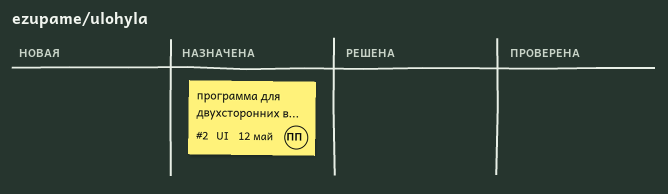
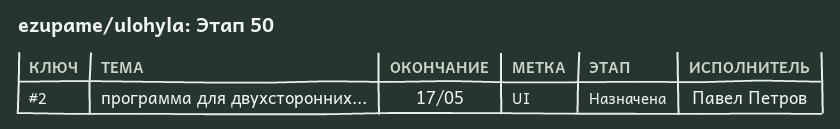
#2, due: May 12 -> May 17

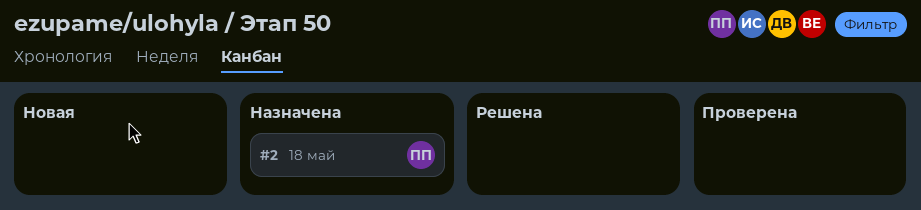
#2, due: May 17 -> May 18

